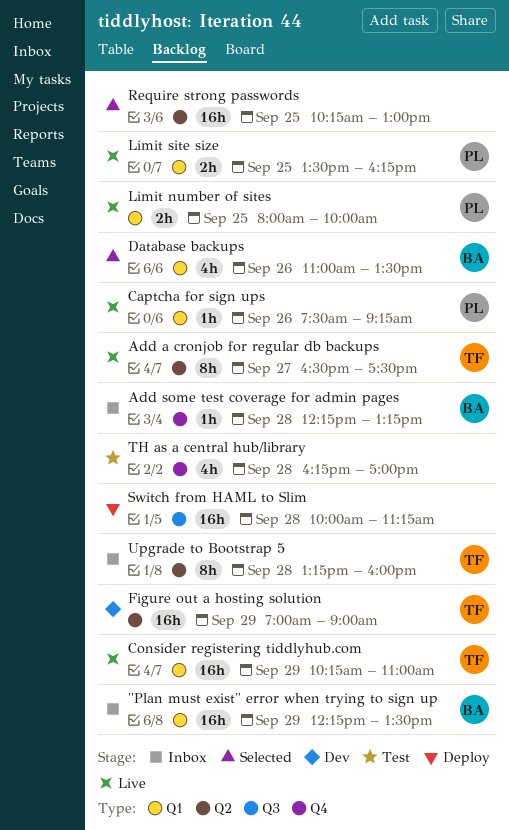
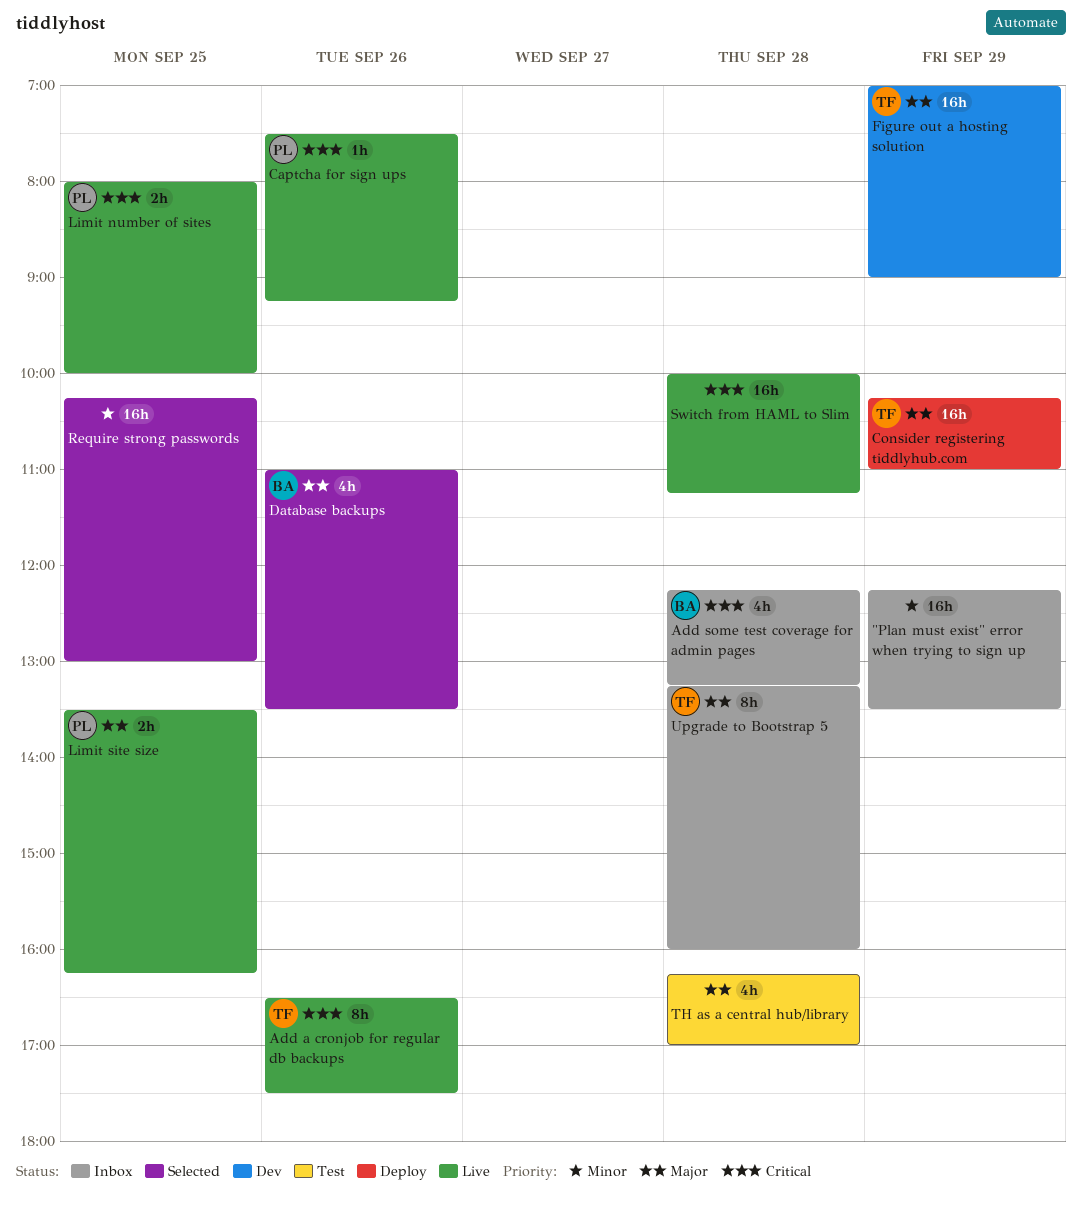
"Plan must exist" error when trying to sign up, owner: BA -> none
Add a cronjob for regular db backups, day: Sep 27 -> Sep 26
Add some test coverage for admin pages, estimate: 1h -> 4h
Consider registering tiddlyhub.com, status: Live -> Deploy
Switch from HAML to Slim, status: Deploy -> Live

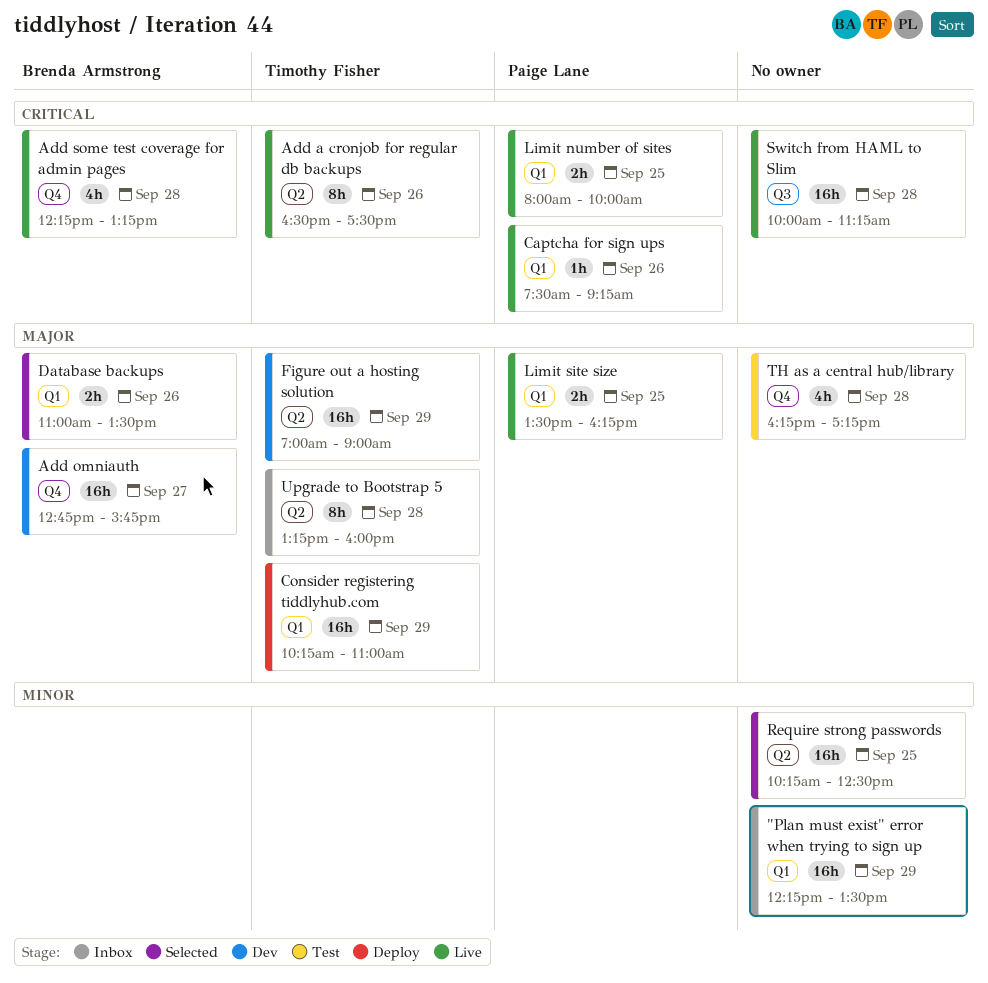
Add omniauth: none -> present
Add some test coverage for admin pages, status: Inbox -> Live
Database backups, estimate: 4h -> 2h
Require strong passwords, ends: 13:00 -> 12:30
TH as a central hub/library, ends: 17:00 -> 17:15

